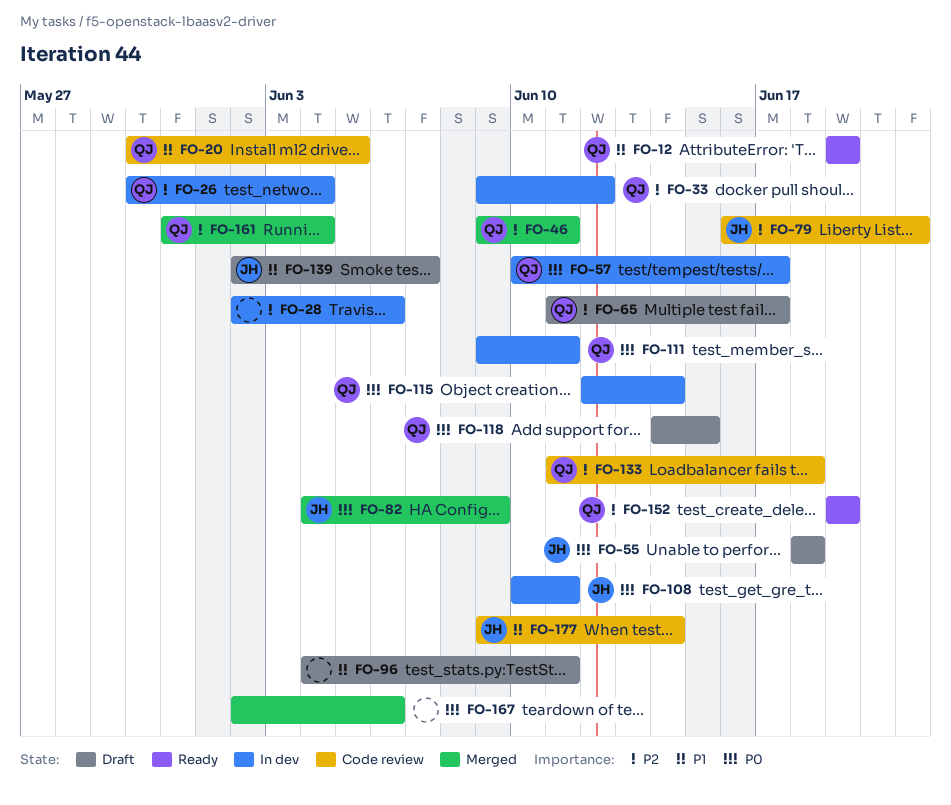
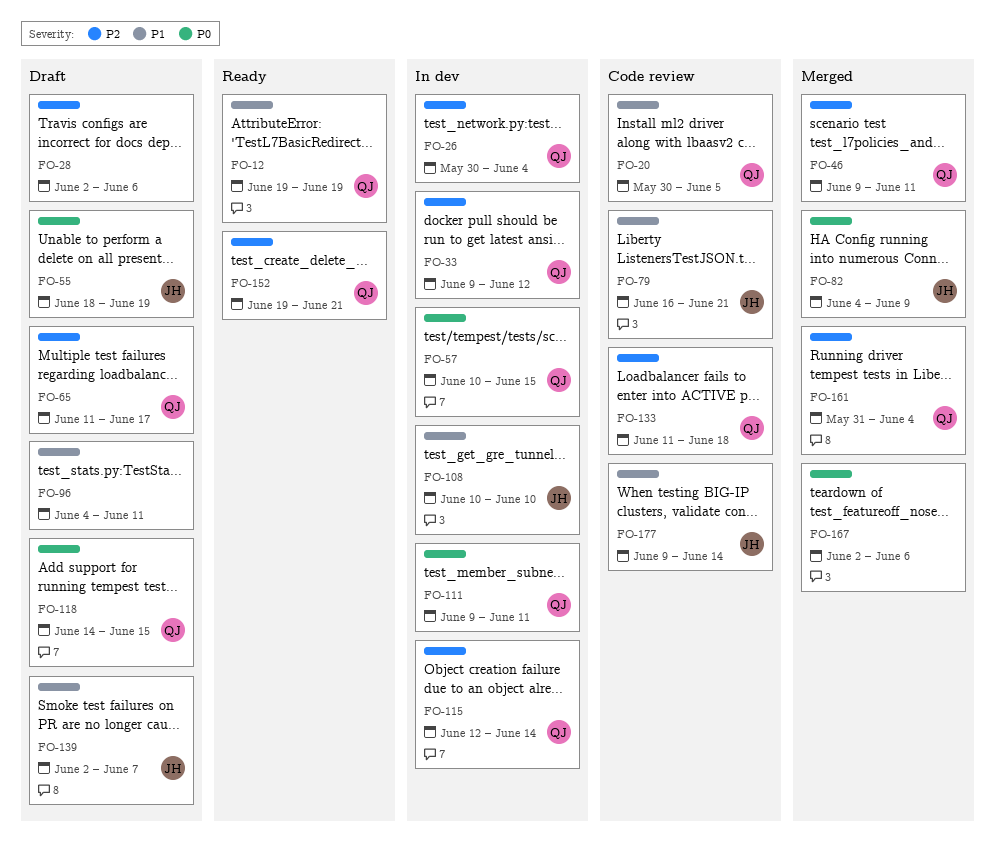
FO-28, status: In dev -> Draft
FO-55, due: Jun 18 -> Jun 19
FO-57, due: Jun 17 -> Jun 15
FO-79, priority: P2 -> P1
FO-108, priority: P0 -> P1
FO-108, due: Jun 11 -> Jun 10
FO-115, priority: P0 -> P2
FO-152, due: Jun 19 -> Jun 21

